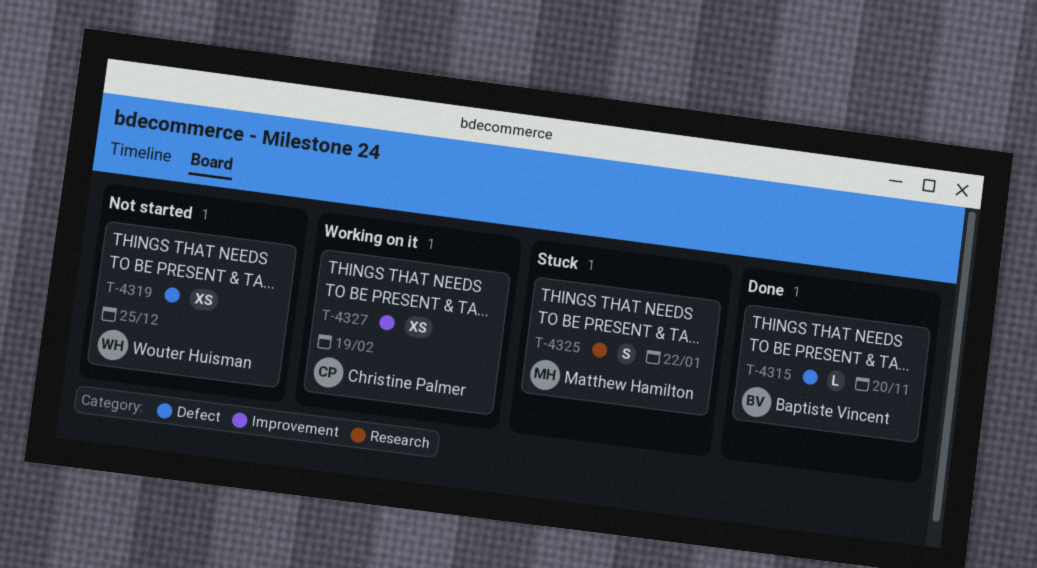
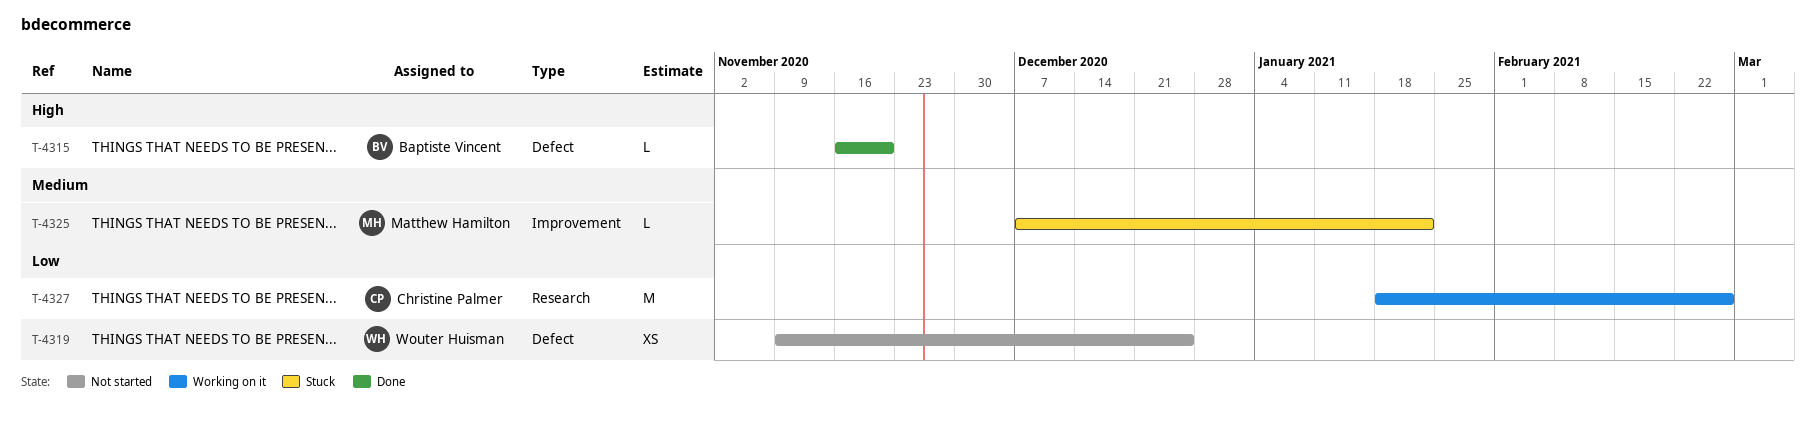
T-4325, label: Research -> Improvement
T-4325, estimate: S -> L
T-4327, label: Improvement -> Research
T-4327, estimate: XS -> M
T-4327, due: Feb 19 -> Feb 26

